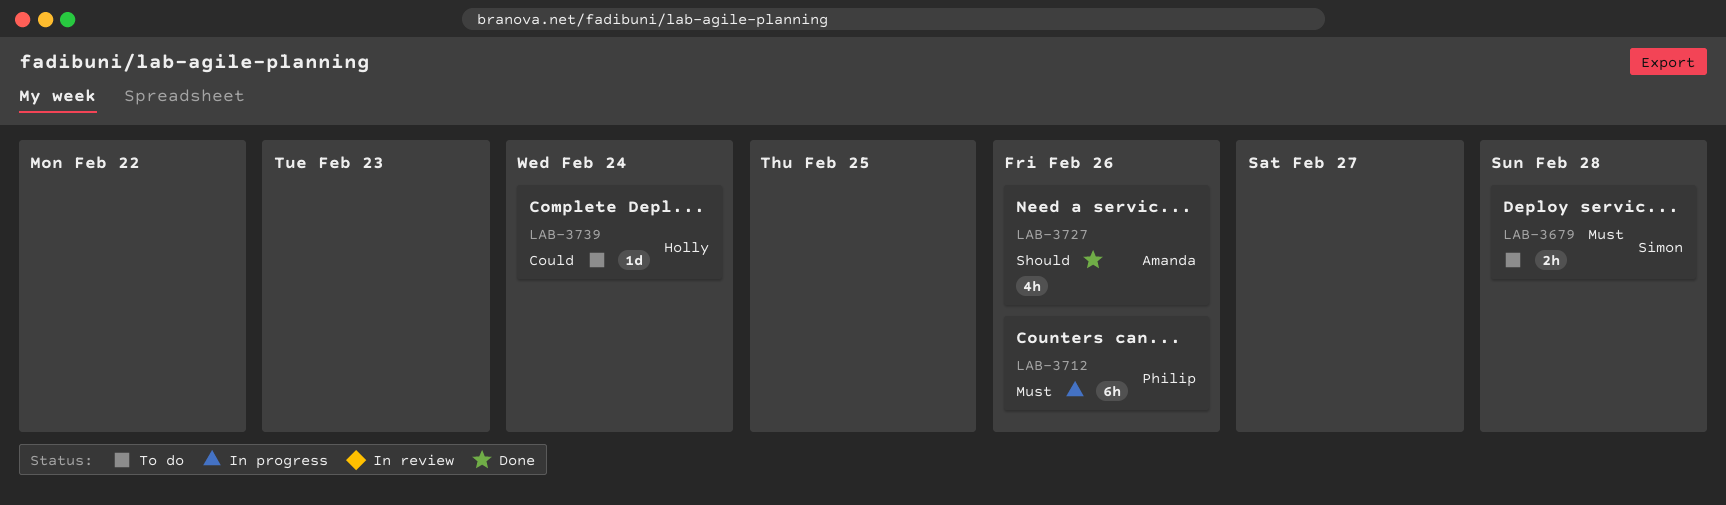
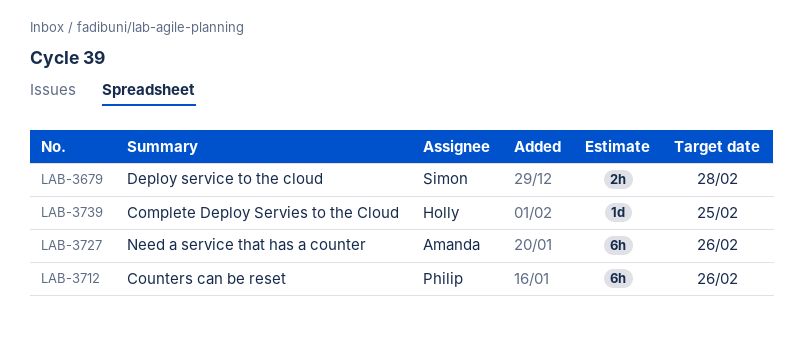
LAB-3727, estimate: 4h -> 6h
LAB-3739, due: Feb 24 -> Feb 25

